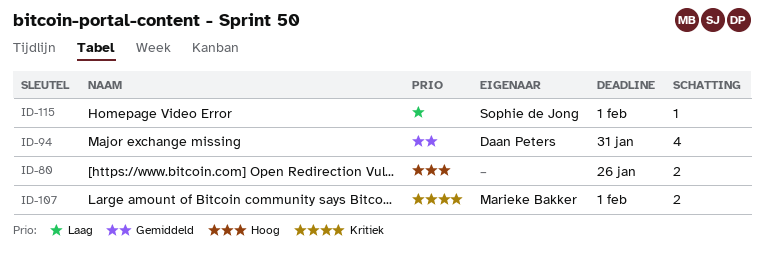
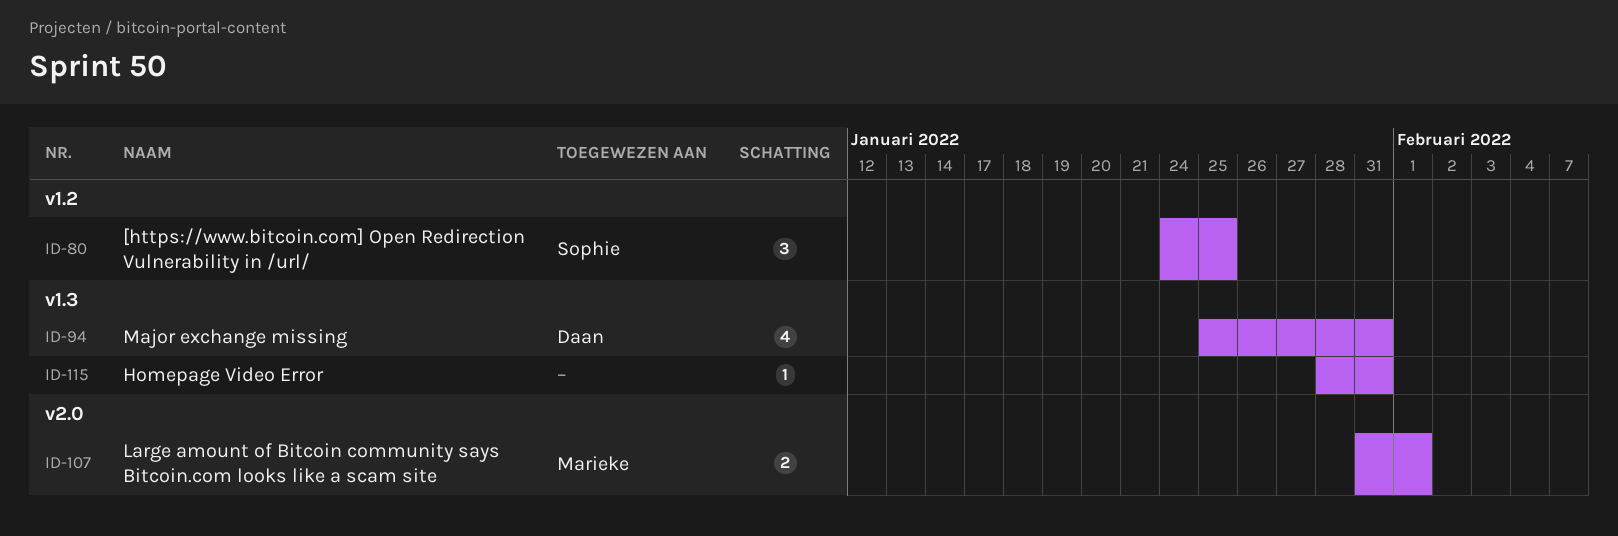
ID-80, owner: none -> Sophie de Jong
ID-80, estimate: 2 -> 3
ID-80, due: Jan 26 -> Jan 25
ID-115, owner: Sophie de Jong -> none
ID-115, due: Feb 1 -> Jan 31

